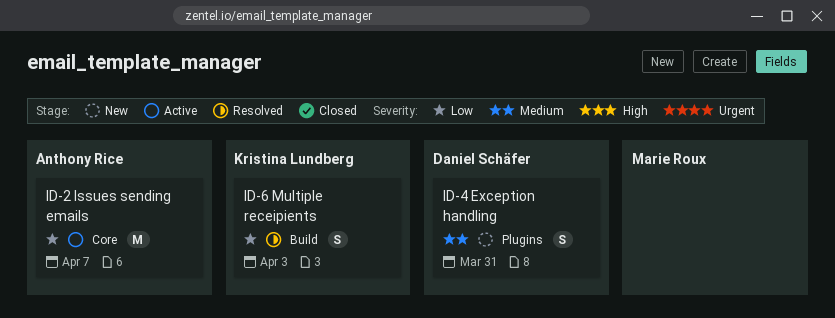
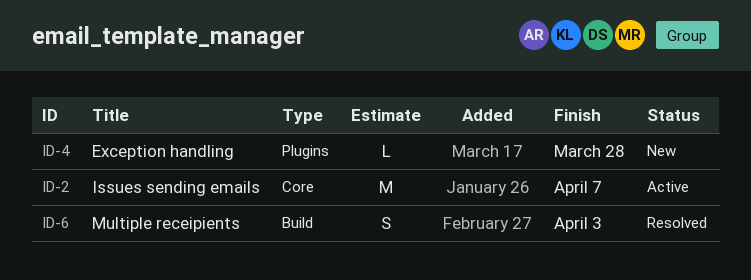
ID-4, estimate: S -> L
ID-4, due: Mar 31 -> Mar 28

